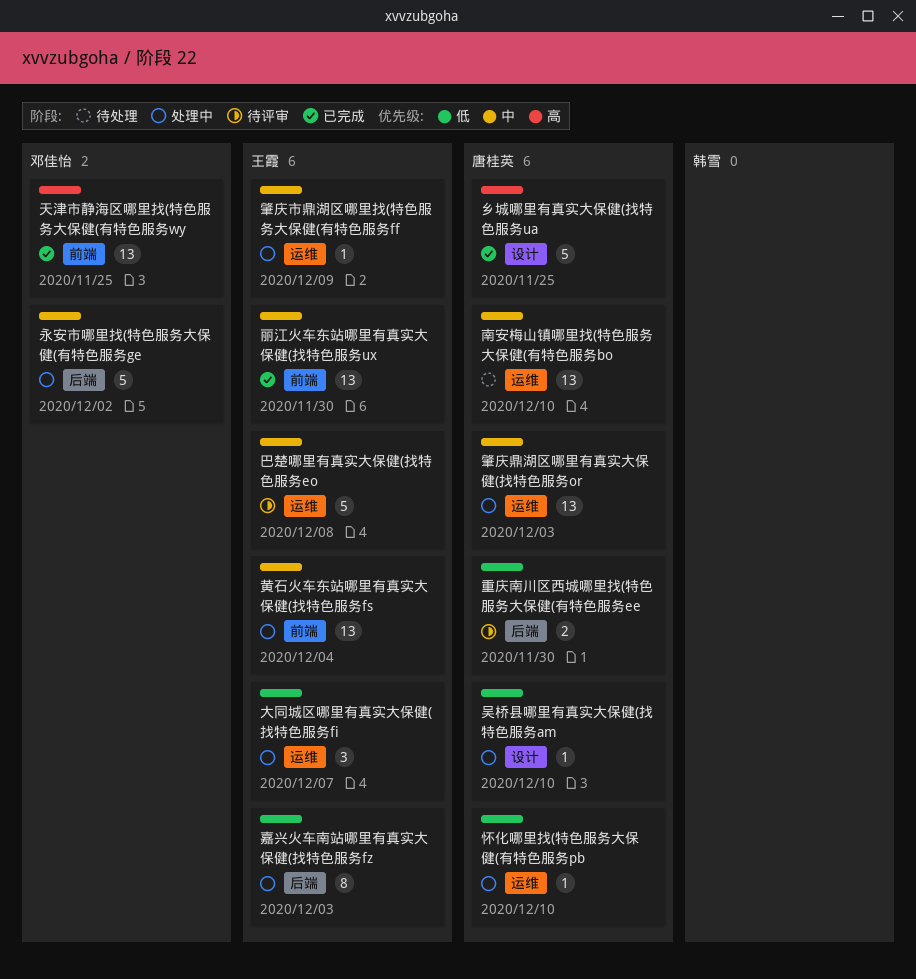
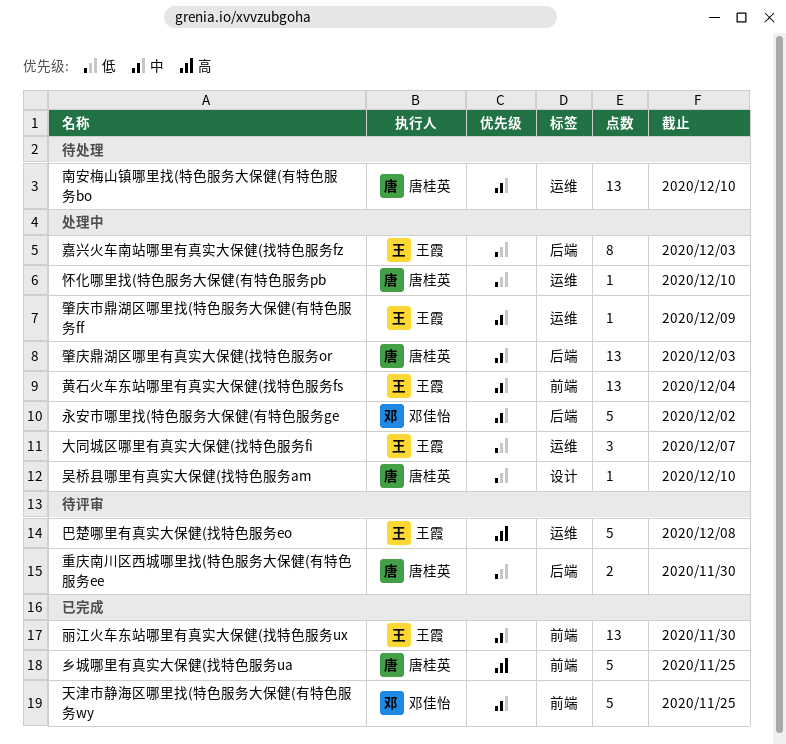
乡城哪里有真实大保健(找特色服务ua, label: 设计 -> 前端
天津市静海区哪里找(特色服务大保健(有特色服务wy, priority: 高 -> 中
天津市静海区哪里找(特色服务大保健(有特色服务wy, estimate: 13 -> 5
巴楚哪里有真实大保健(找特色服务eo, priority: 中 -> 高
肇庆鼎湖区哪里有真实大保健(找特色服务or, label: 运维 -> 后端

